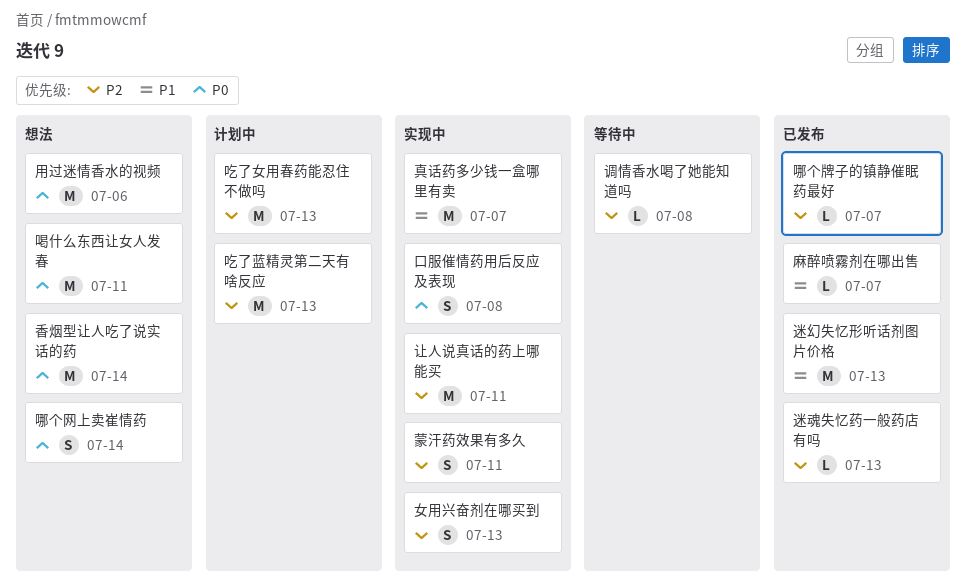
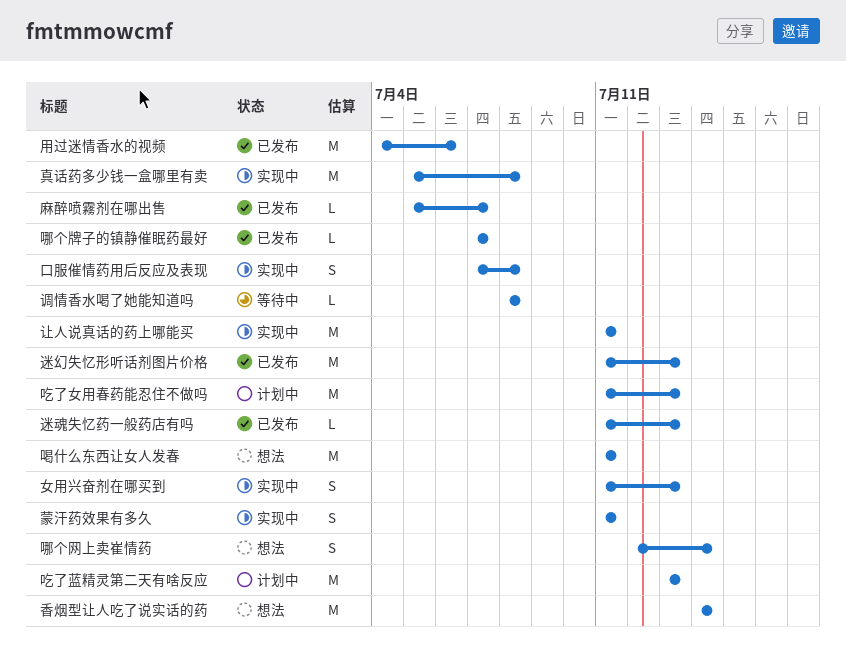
用过迷情香水的视频, status: 想法 -> 已发布
真话药多少钱一盒哪里有卖, due: Jul 7 -> Jul 8

